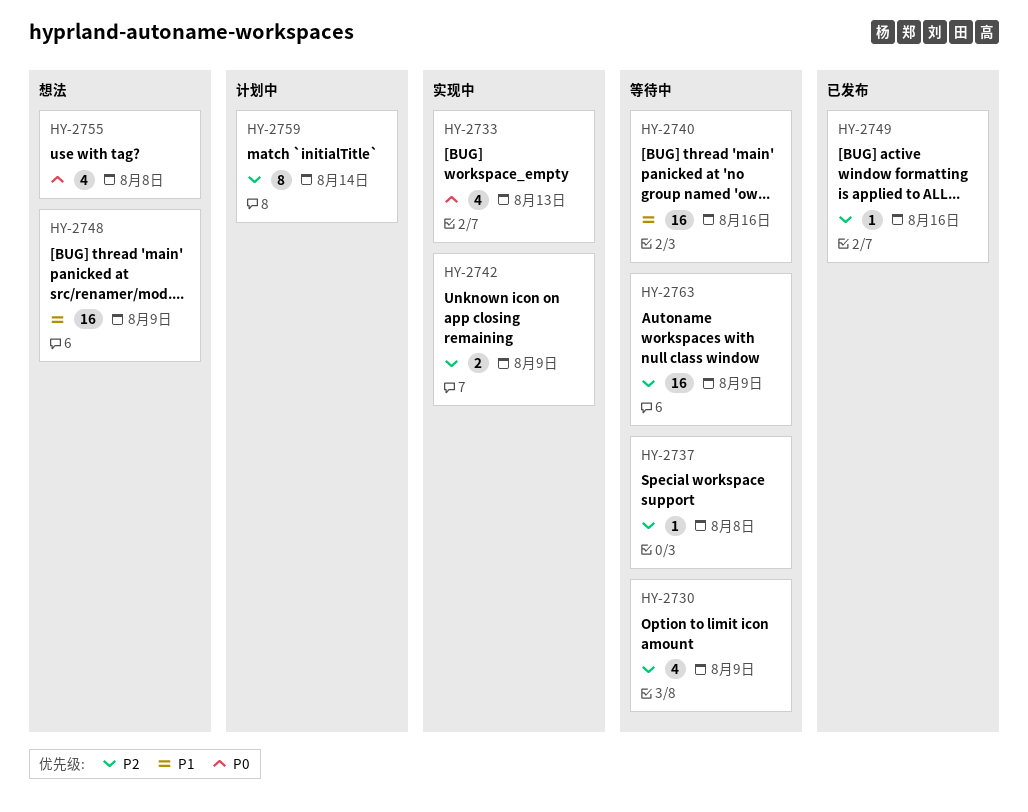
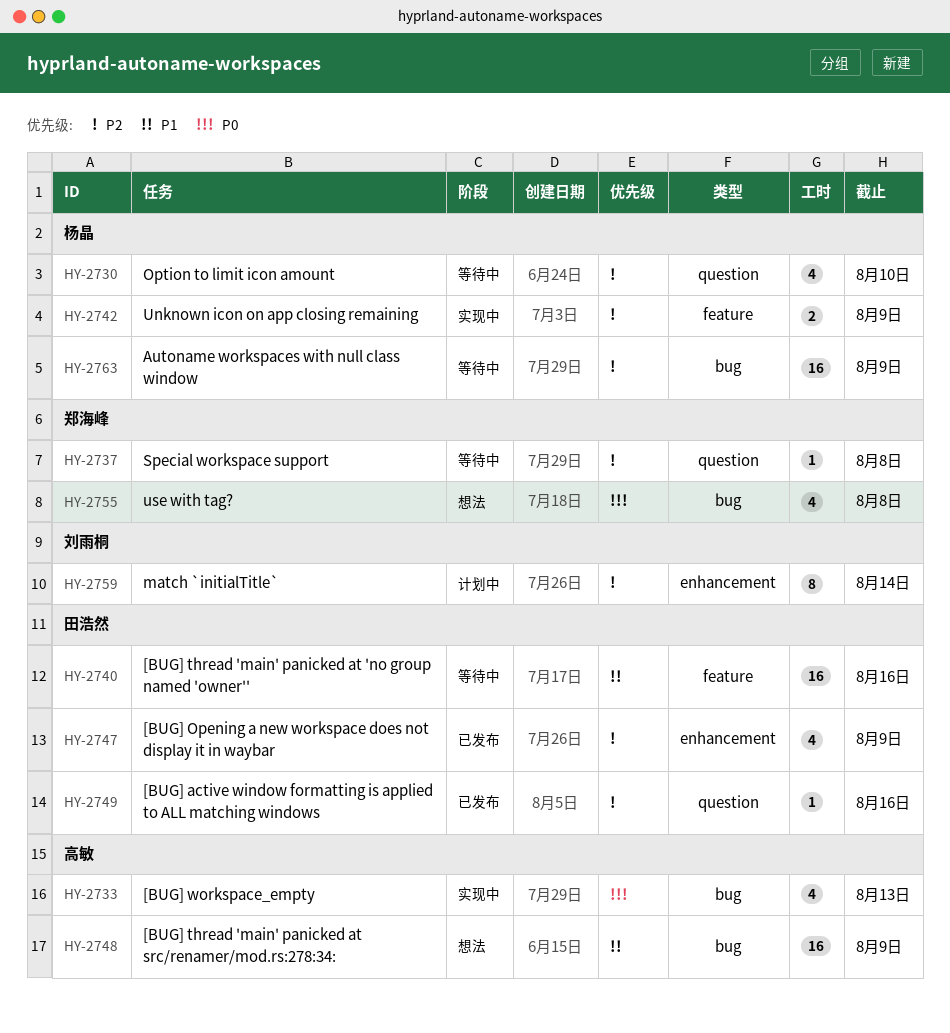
HY-2730, due: Aug 9 -> Aug 10
HY-2747: none -> present

